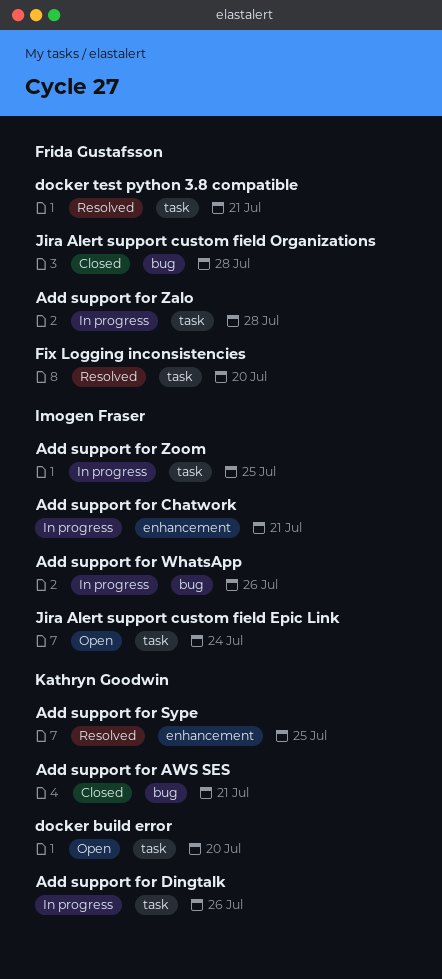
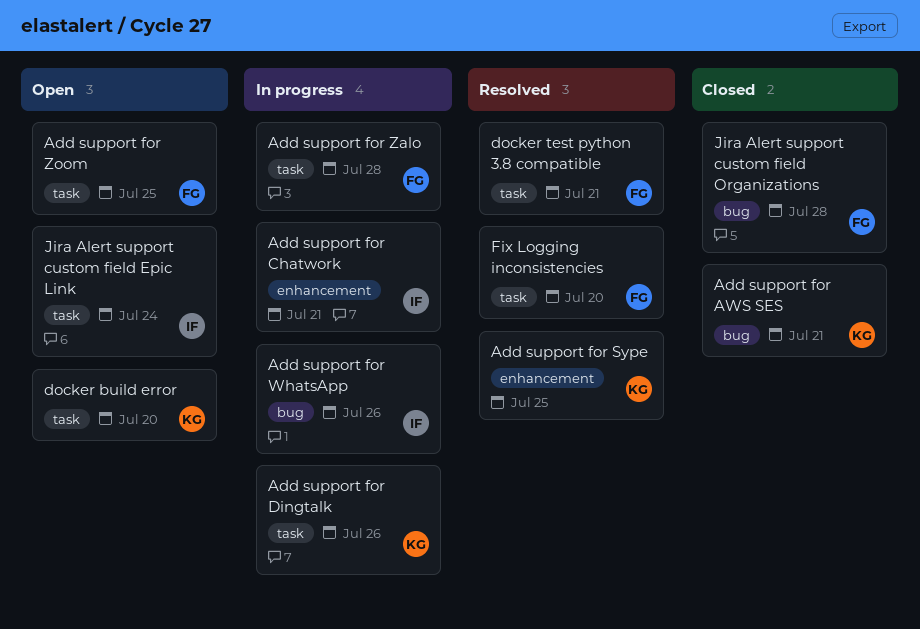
Add support for Zoom, status: In progress -> Open
Add support for Zoom, owner: Imogen Fraser -> Frida Gustafsson

